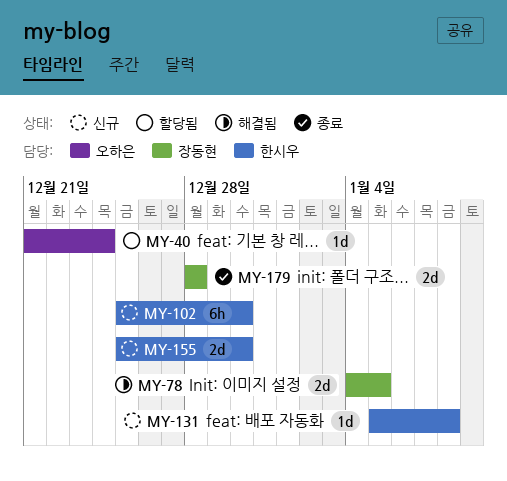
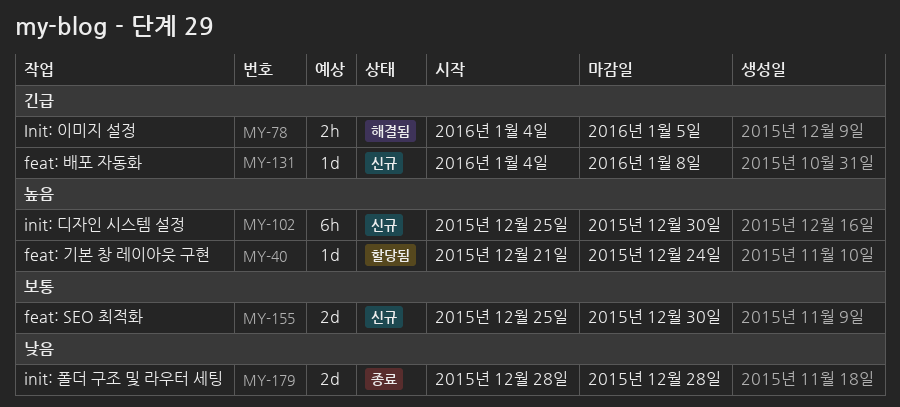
MY-78, estimate: 2d -> 2h
MY-131, start: Jan 5 -> Jan 4

